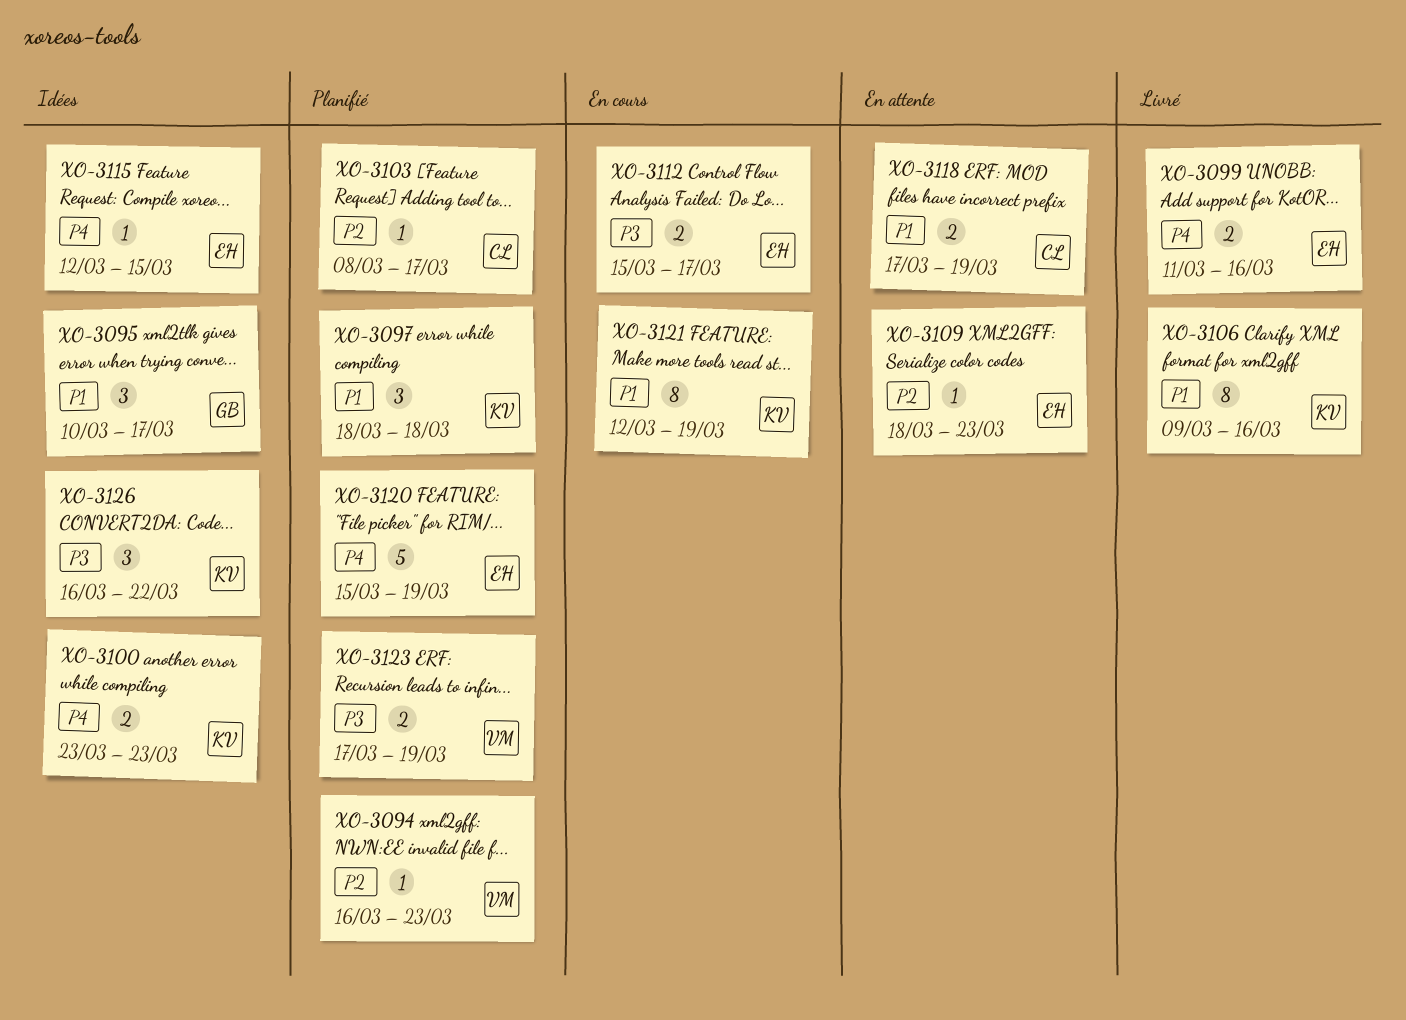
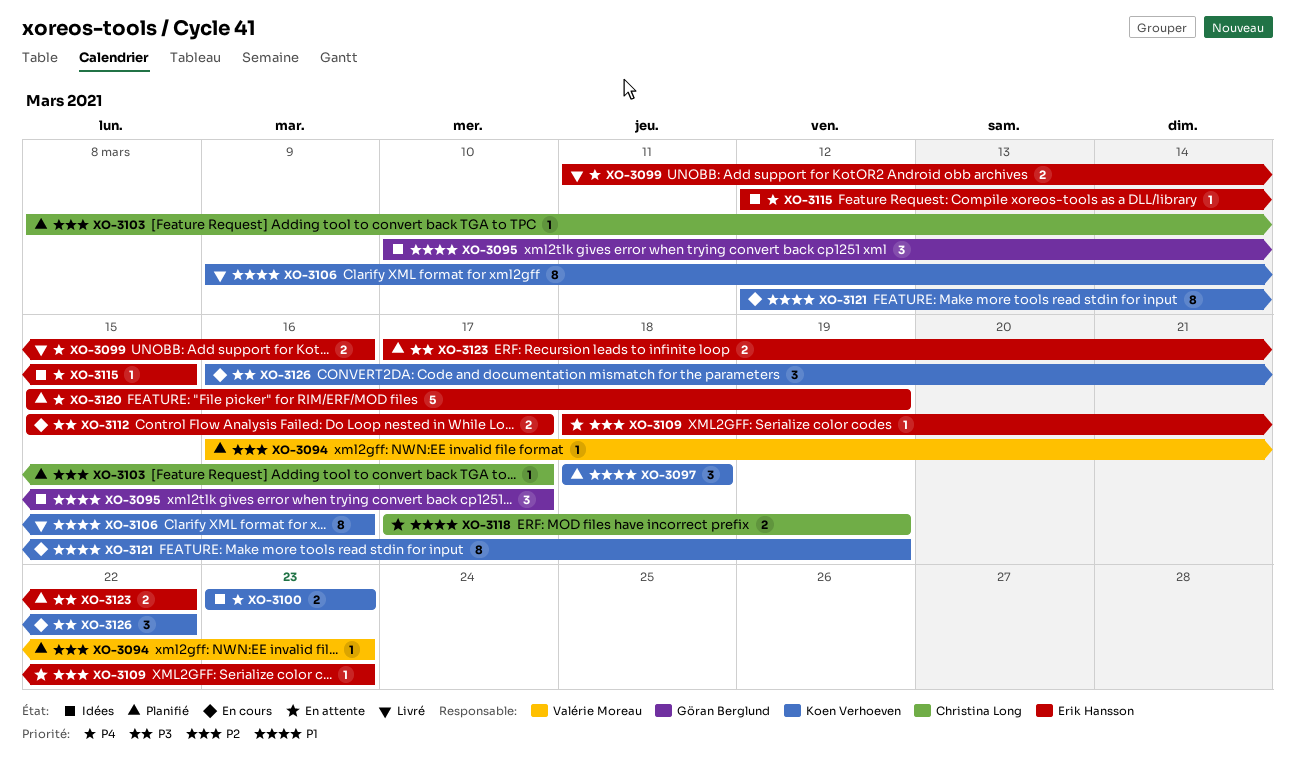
XO-3123, owner: Valérie Moreau -> Erik Hansson
XO-3123, due: Mar 19 -> Mar 22
XO-3126, status: Idées -> En cours

